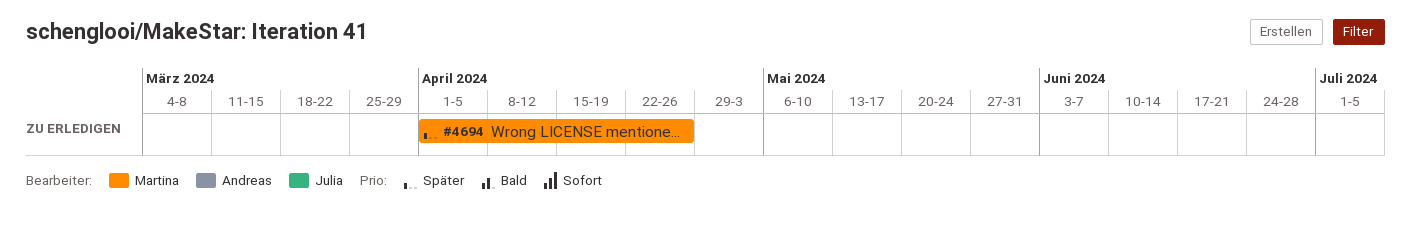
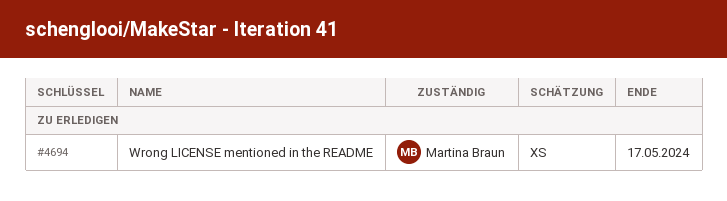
#4694, due: Apr 26 -> May 17

